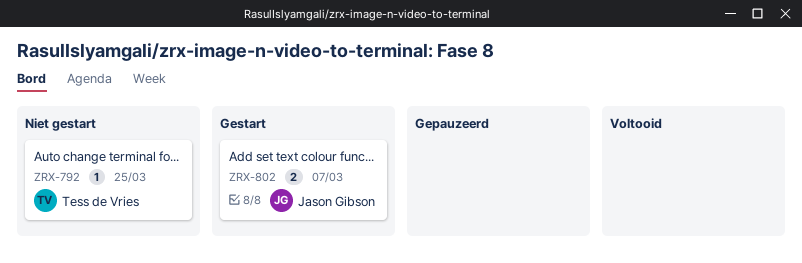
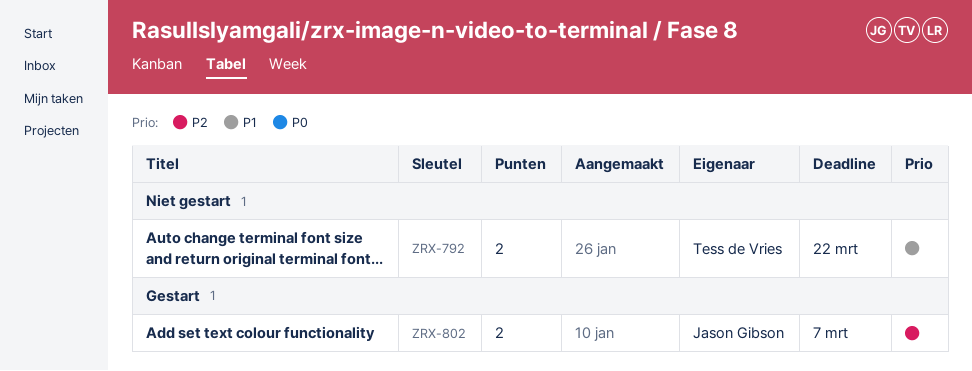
ZRX-792, estimate: 1 -> 2
ZRX-792, due: Mar 25 -> Mar 22

